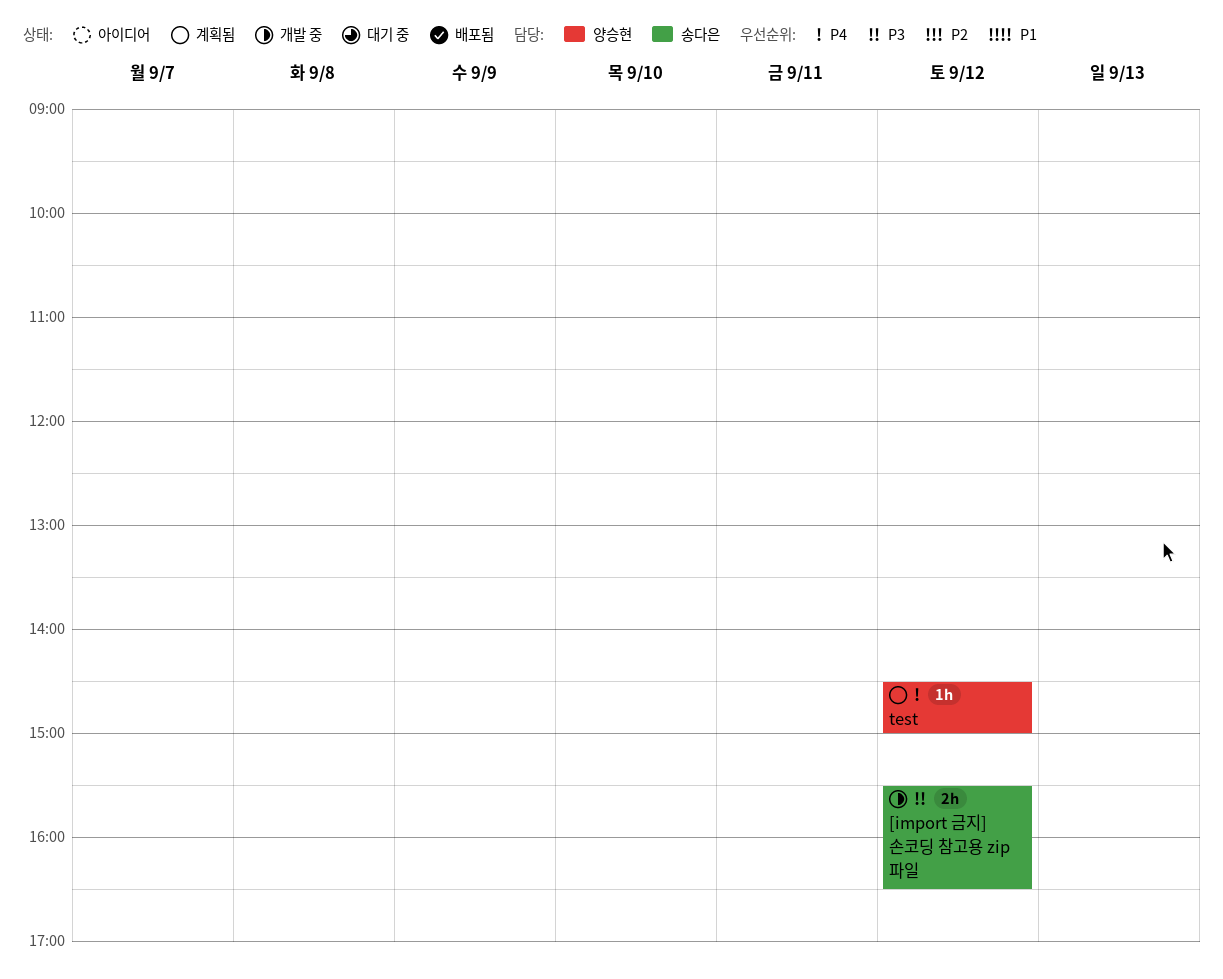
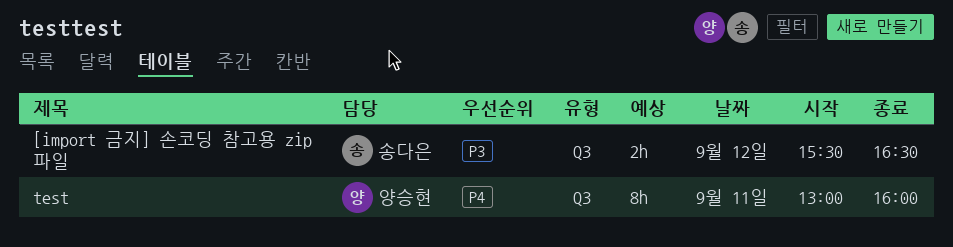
test, estimate: 1h -> 8h
test, day: Sep 12 -> Sep 11
test, begins: 14:30 -> 13:00
test, ends: 15:00 -> 16:00

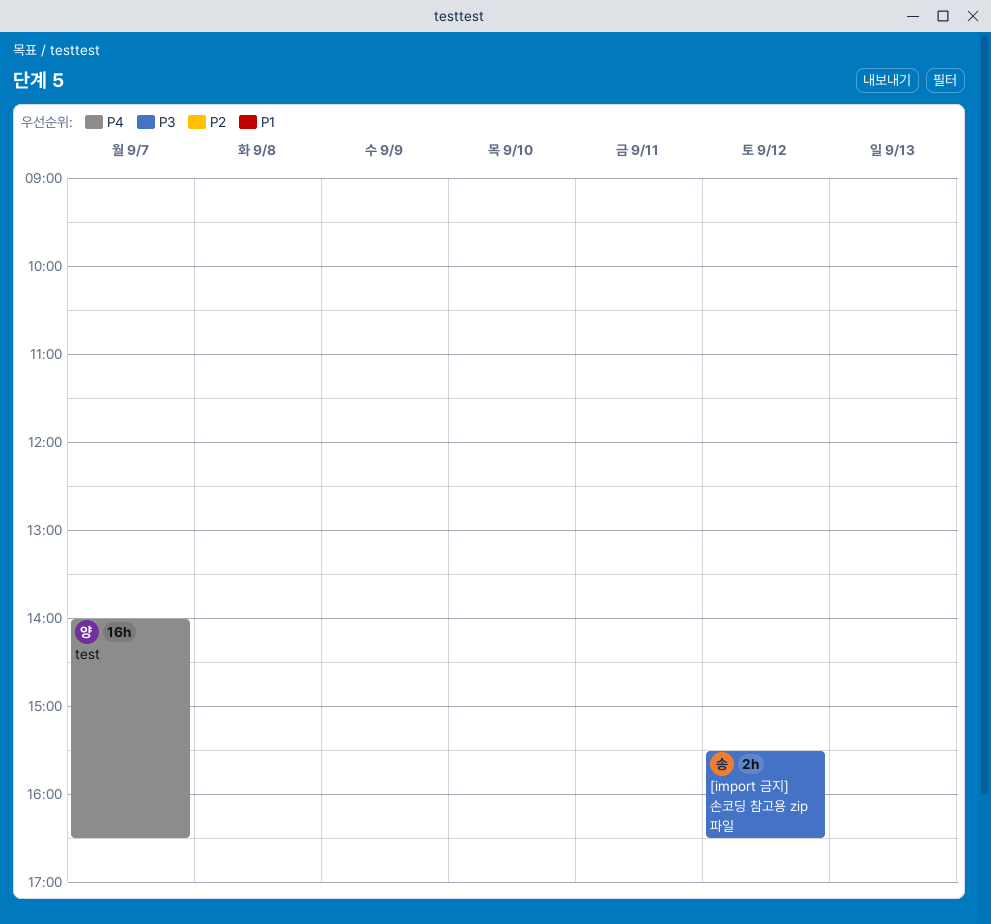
test, estimate: 8h -> 16h
test, day: Sep 11 -> Sep 7
test, begins: 13:00 -> 14:00
test, ends: 16:00 -> 16:30

